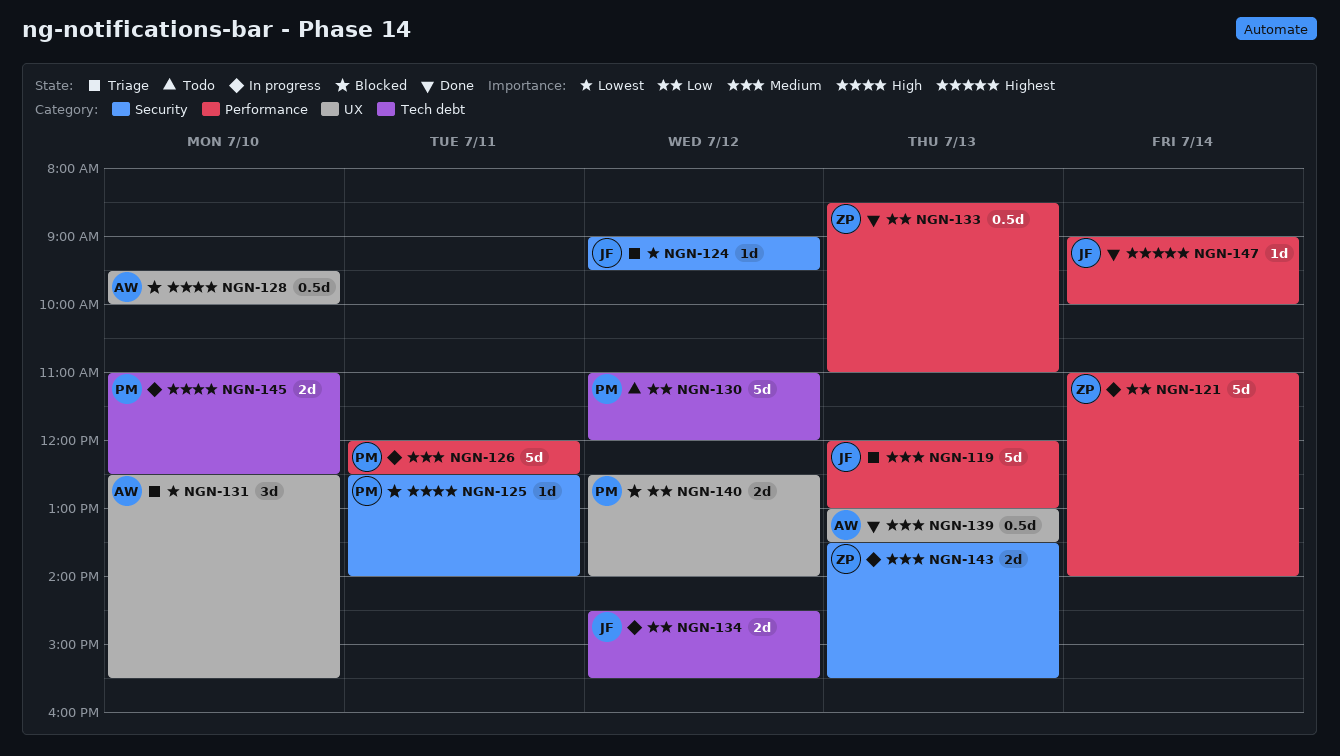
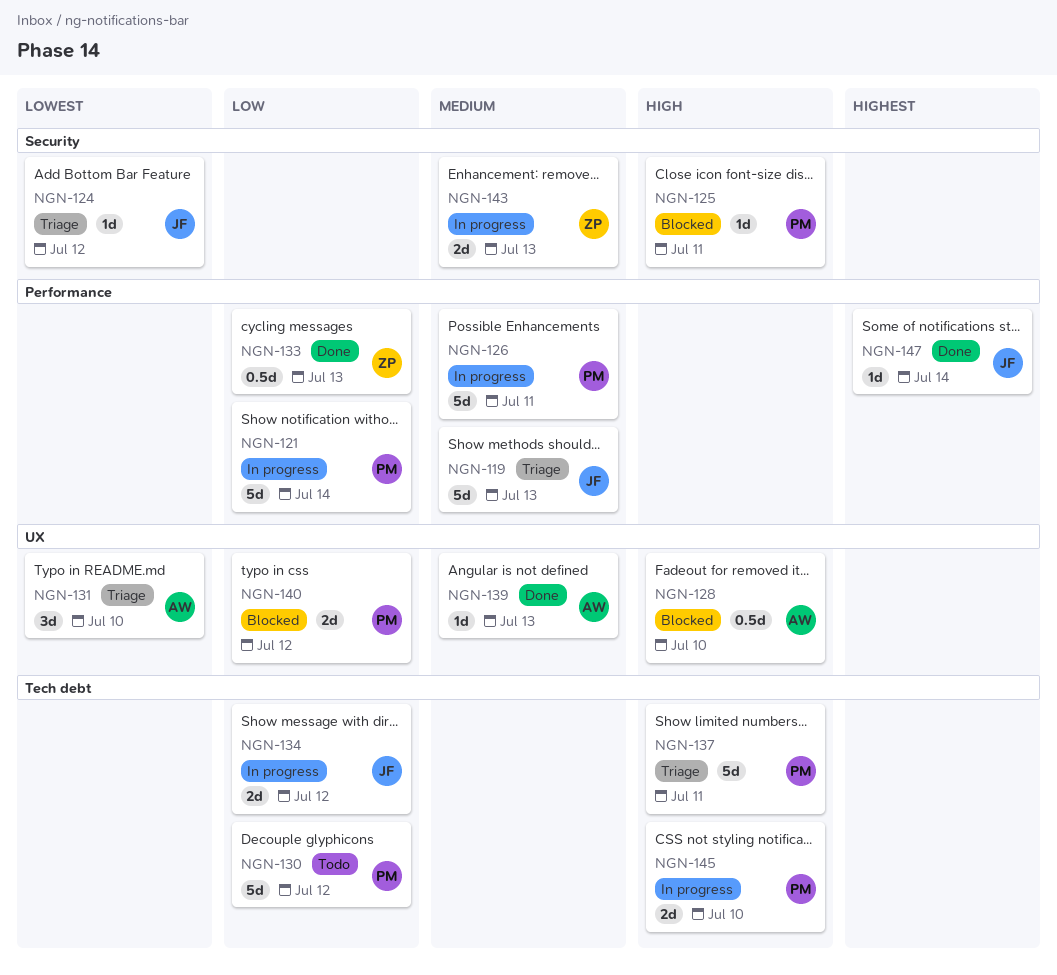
NGN-121, owner: ZP -> PM
NGN-137: none -> present
NGN-139, estimate: 0.5d -> 1d

